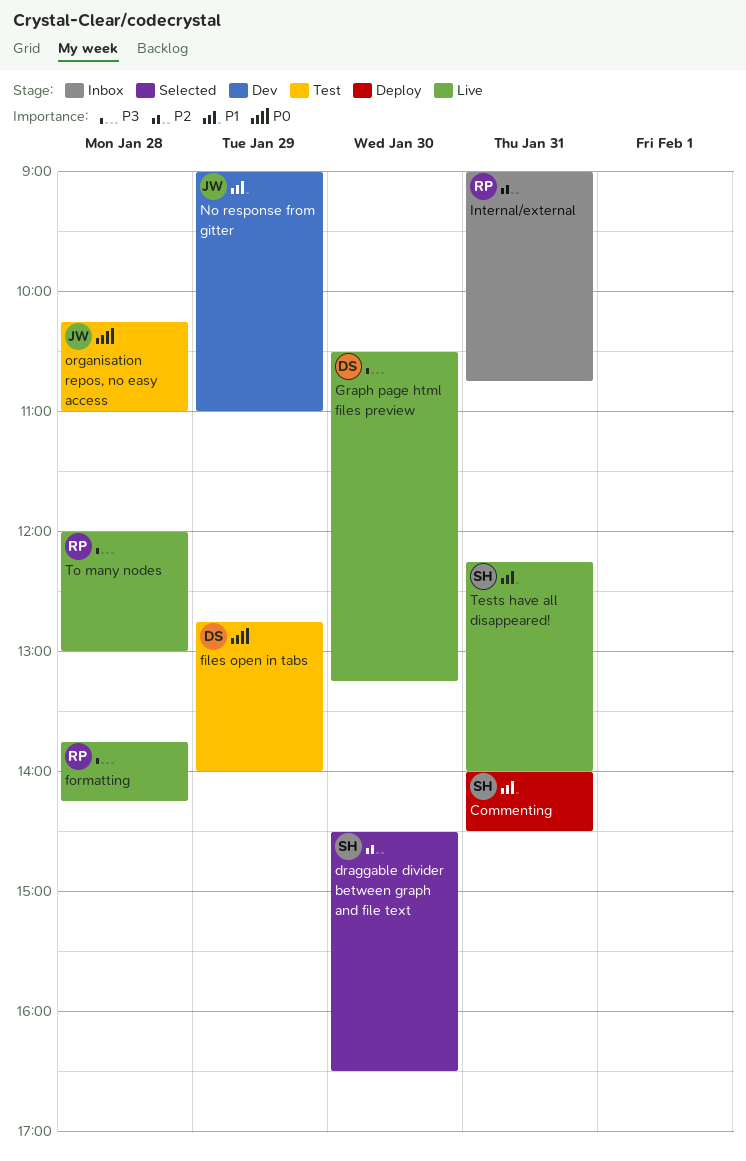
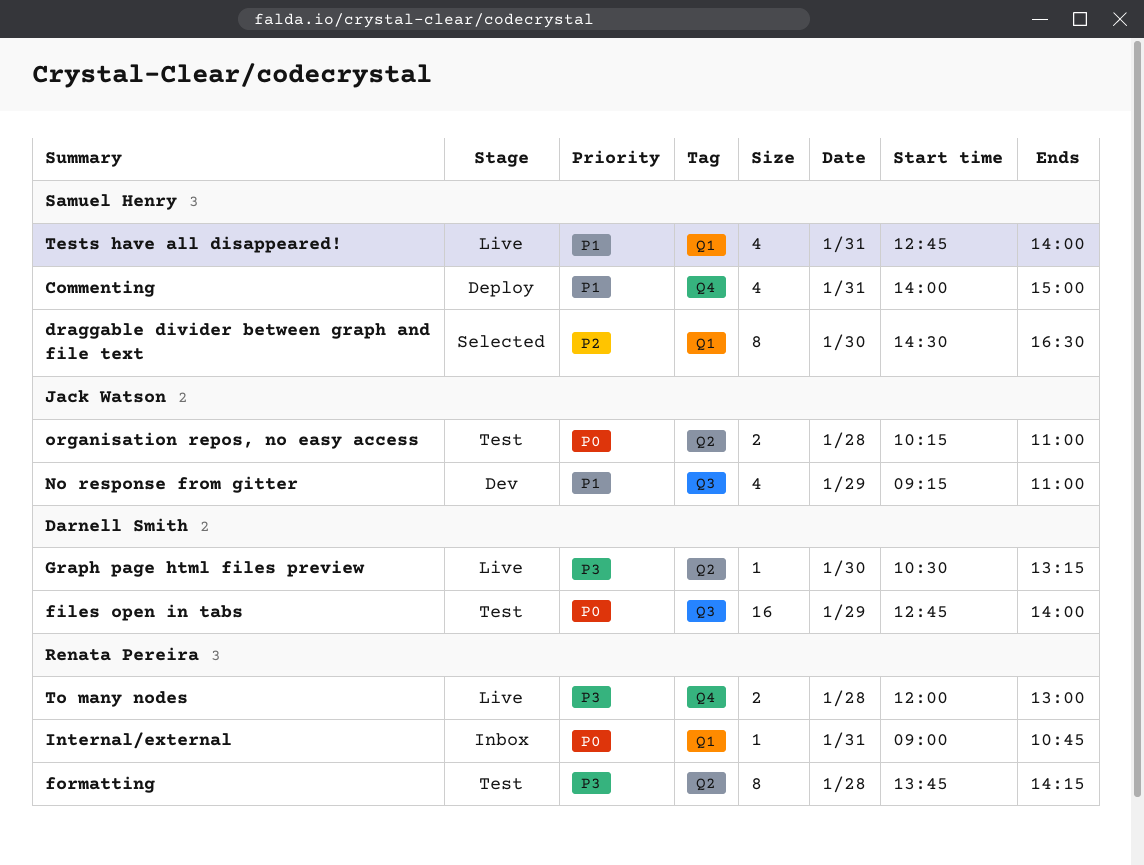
Commenting, ends: 14:30 -> 15:00
formatting, status: Live -> Test
Internal/external, priority: P2 -> P0
No response from gitter, begins: 09:00 -> 09:15
Tests have all disappeared!, begins: 12:15 -> 12:45

